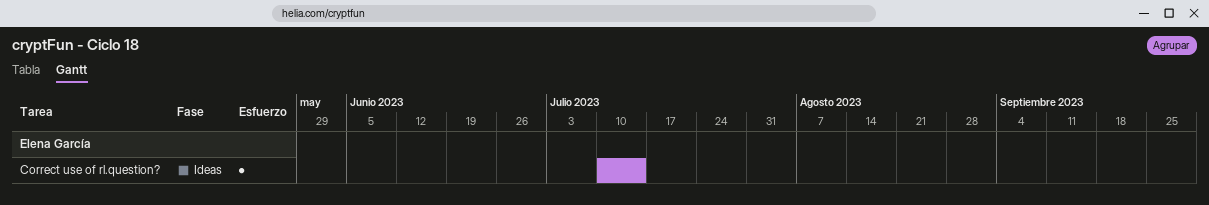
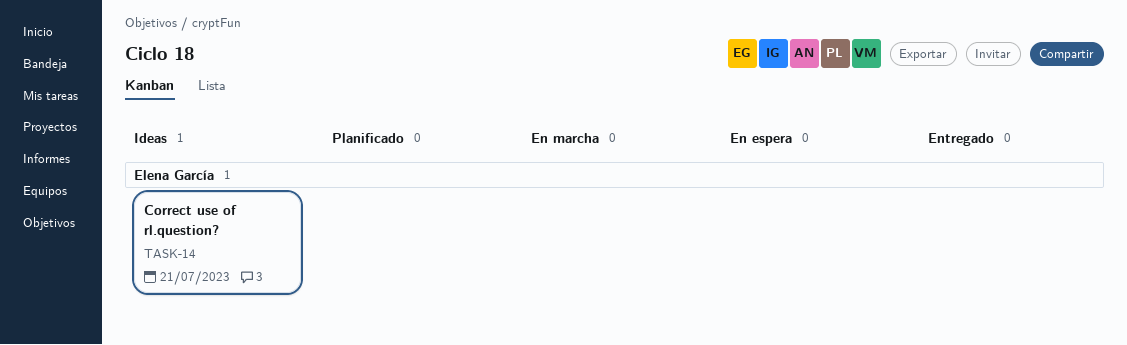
Correct use of rl.question?, due: Jul 14 -> Jul 21

